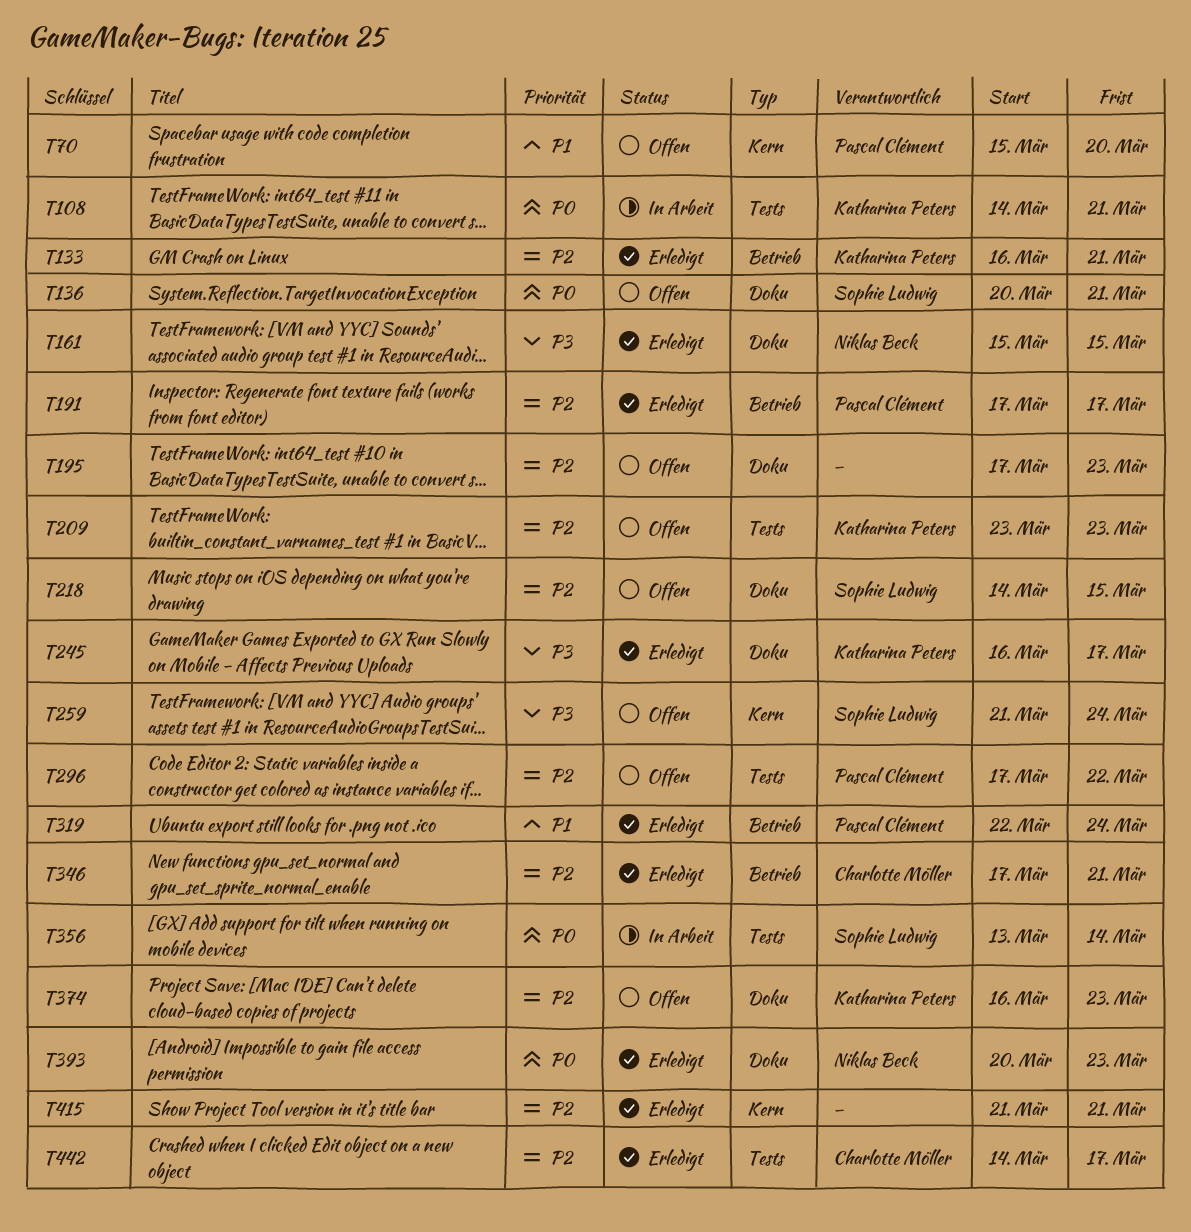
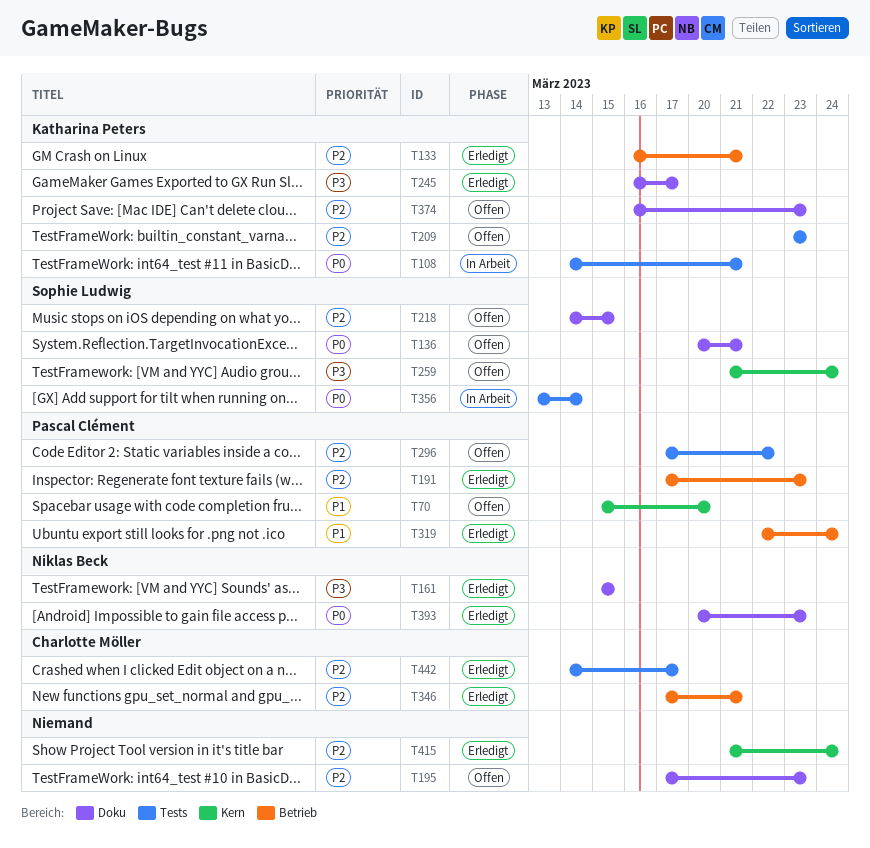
T191, due: Mar 17 -> Mar 23
T415, due: Mar 21 -> Mar 24

